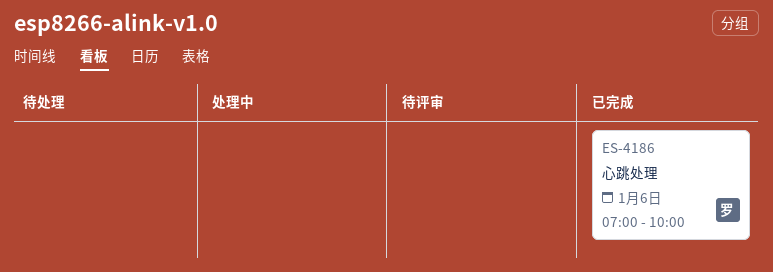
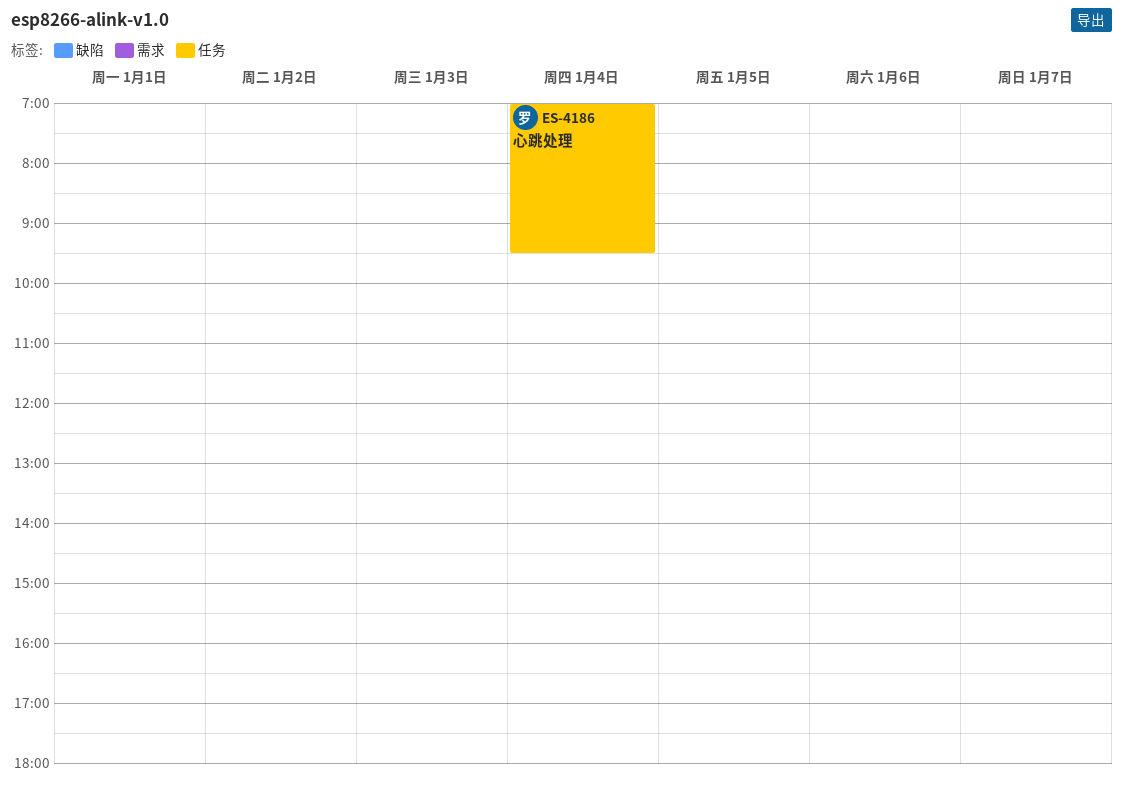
ES-4186, day: Jan 6 -> Jan 4
ES-4186, ends: 10:00 -> 09:30

